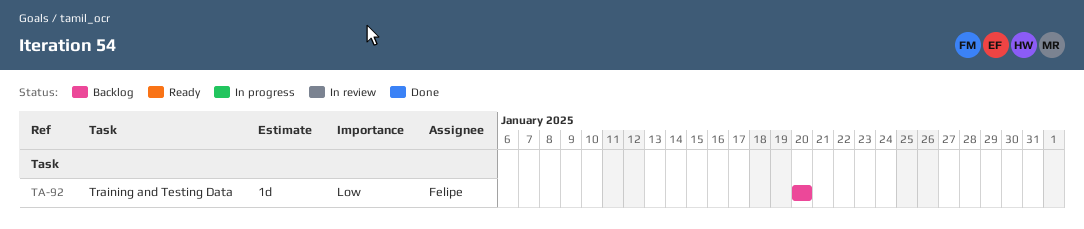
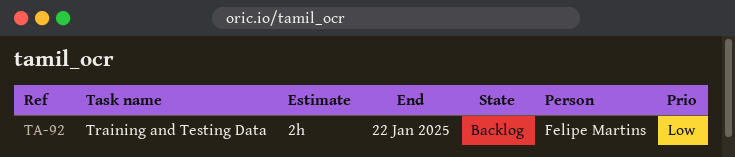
TA-92, estimate: 1d -> 2h
TA-92, due: Jan 20 -> Jan 22

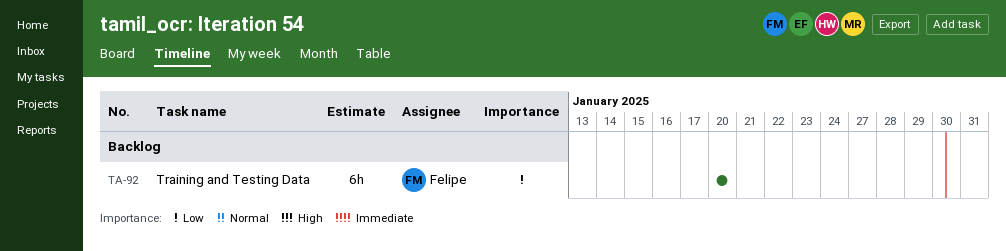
TA-92, estimate: 2h -> 6h
TA-92, due: Jan 22 -> Jan 20

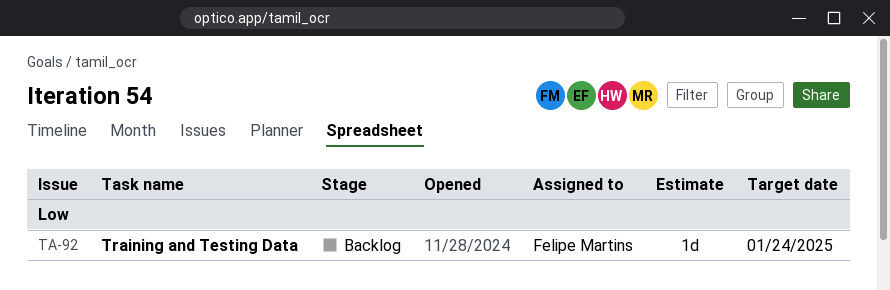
TA-92, estimate: 6h -> 1d
TA-92, due: Jan 20 -> Jan 24

